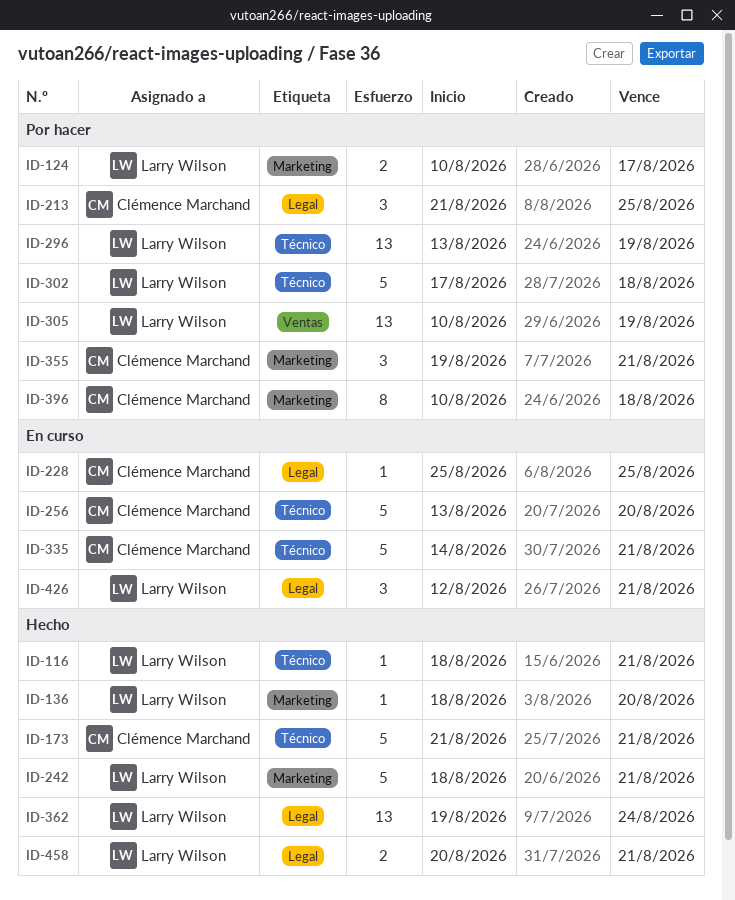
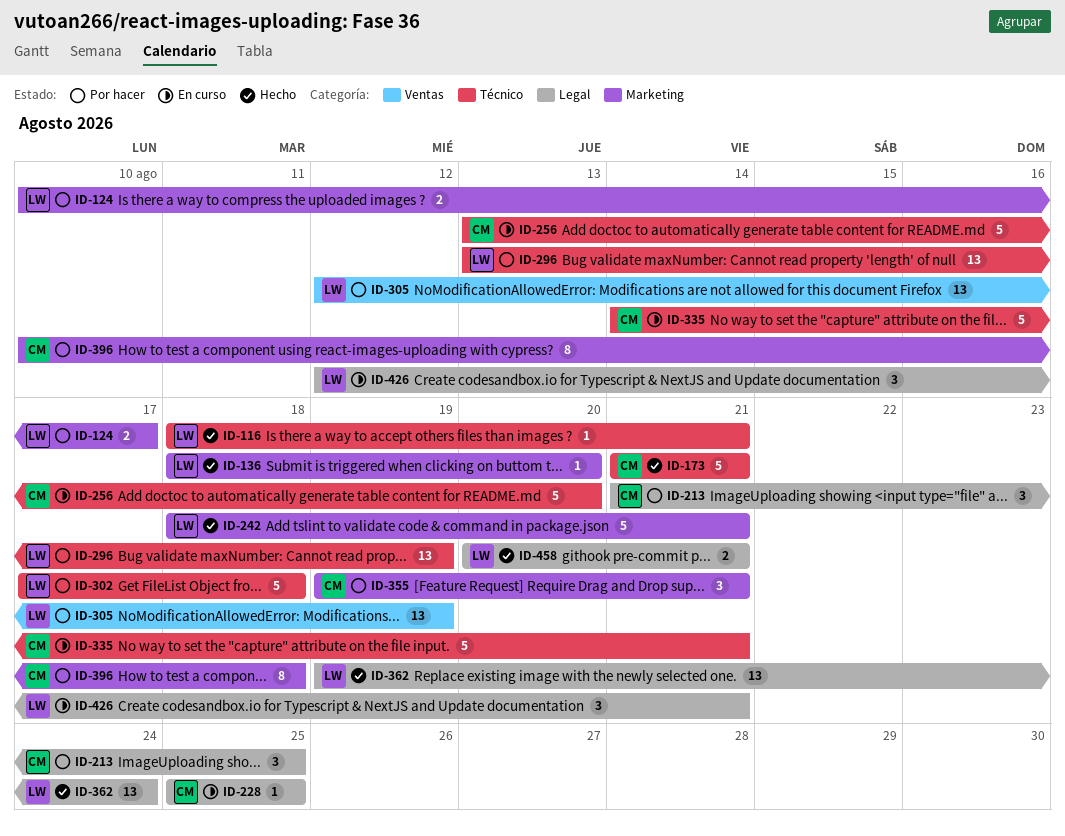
ID-305, start: Aug 10 -> Aug 12

